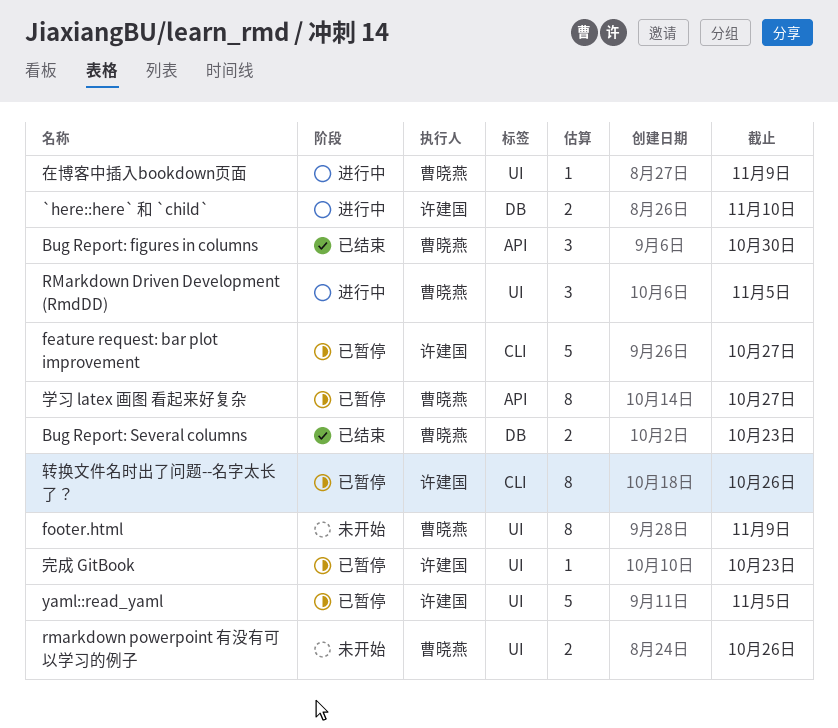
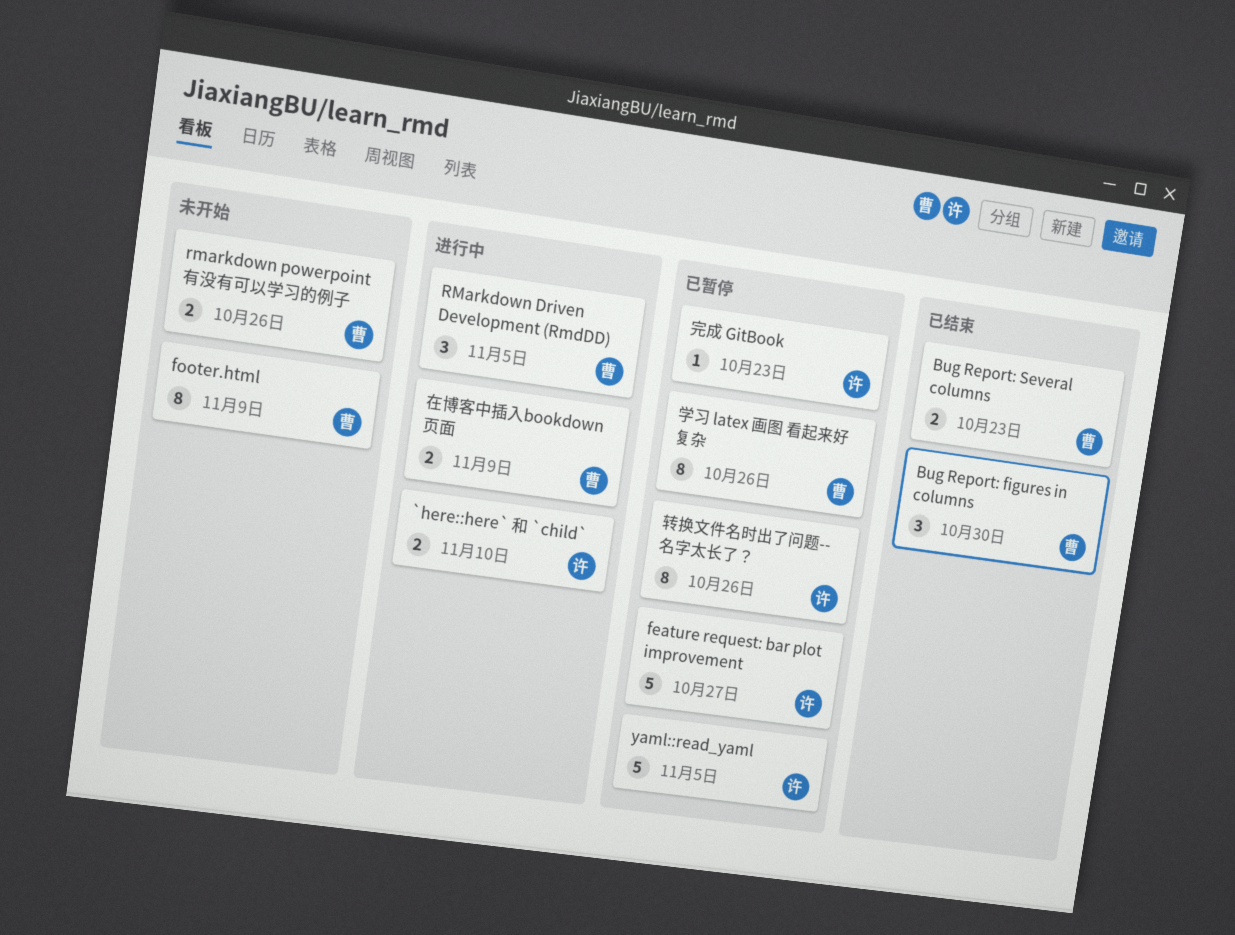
在博客中插入bookdown页面, estimate: 1 -> 2
学习 latex 画图 看起来好复杂, due: Oct 27 -> Oct 26

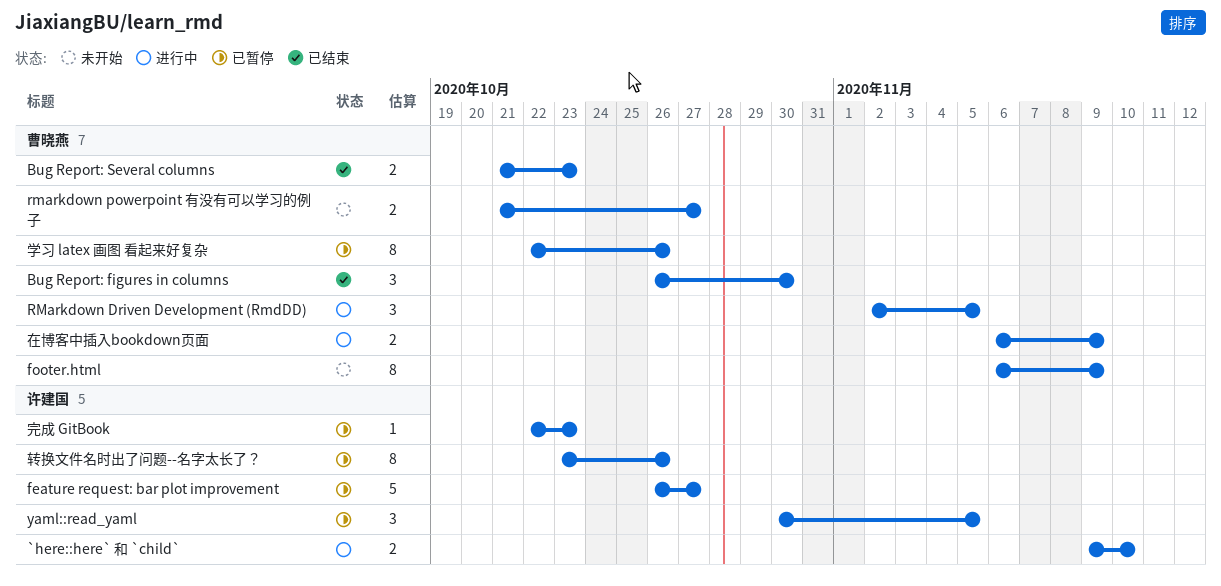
rmarkdown powerpoint 有没有可以学习的例子, due: Oct 26 -> Oct 27
yaml::read_yaml, estimate: 5 -> 3

